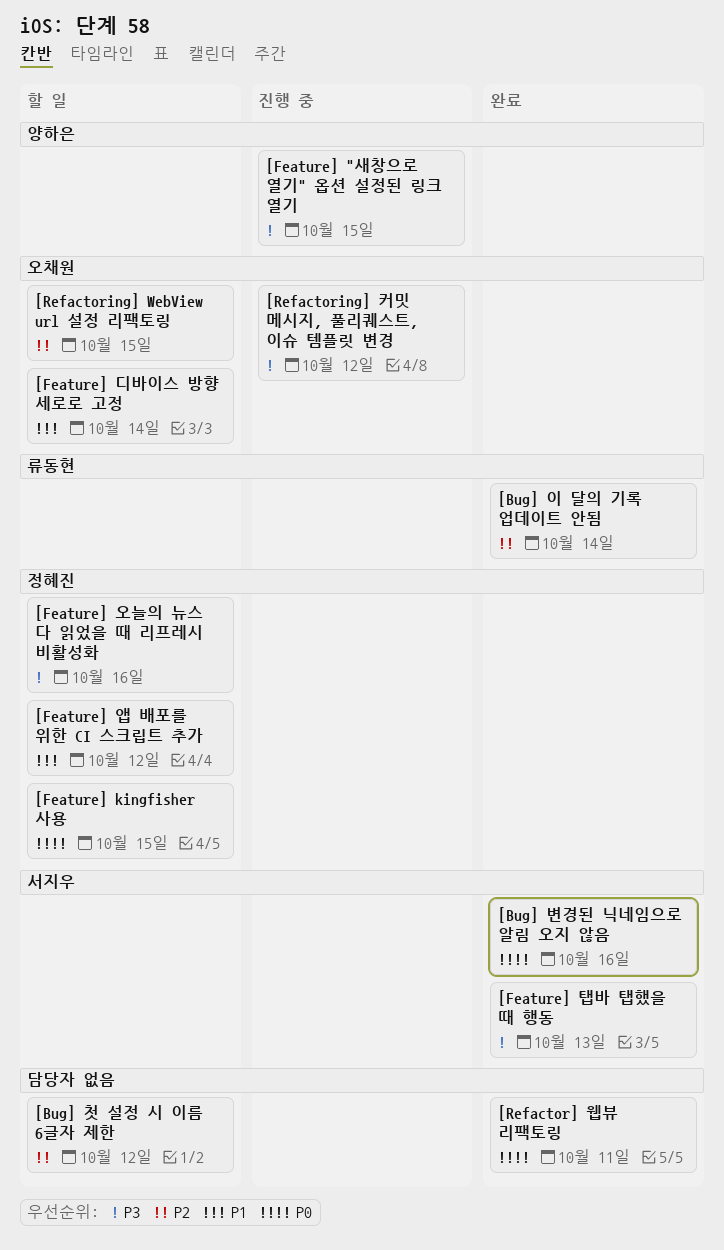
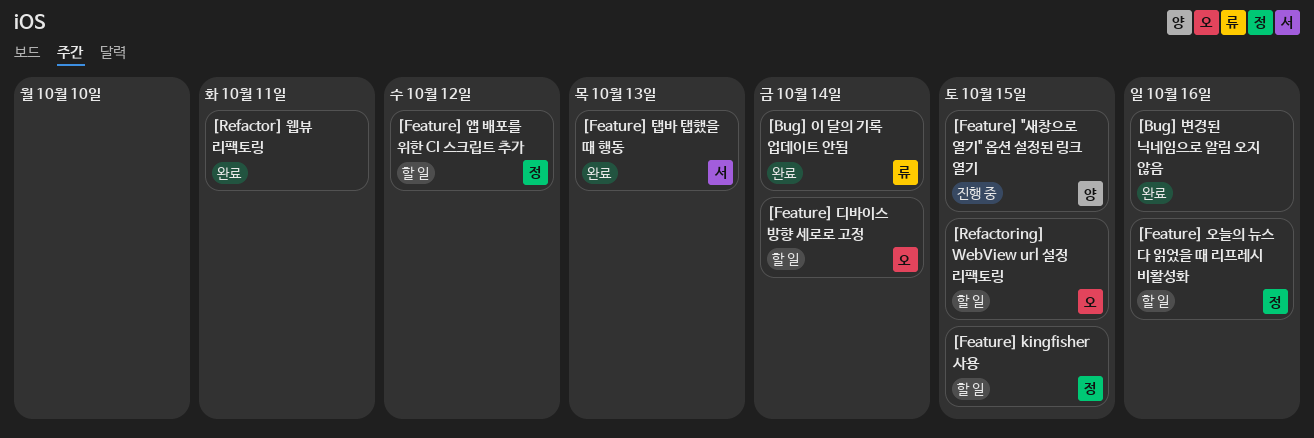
[Bug] 변경된 닉네임으로 알림 오지 않음, owner: 서지우 -> none
[Bug] 첫 설정 시 이름 6글자 제한: present -> none
[Refactoring] 커밋 메시지, 풀리퀘스트, 이슈 템플릿 변경: present -> none

